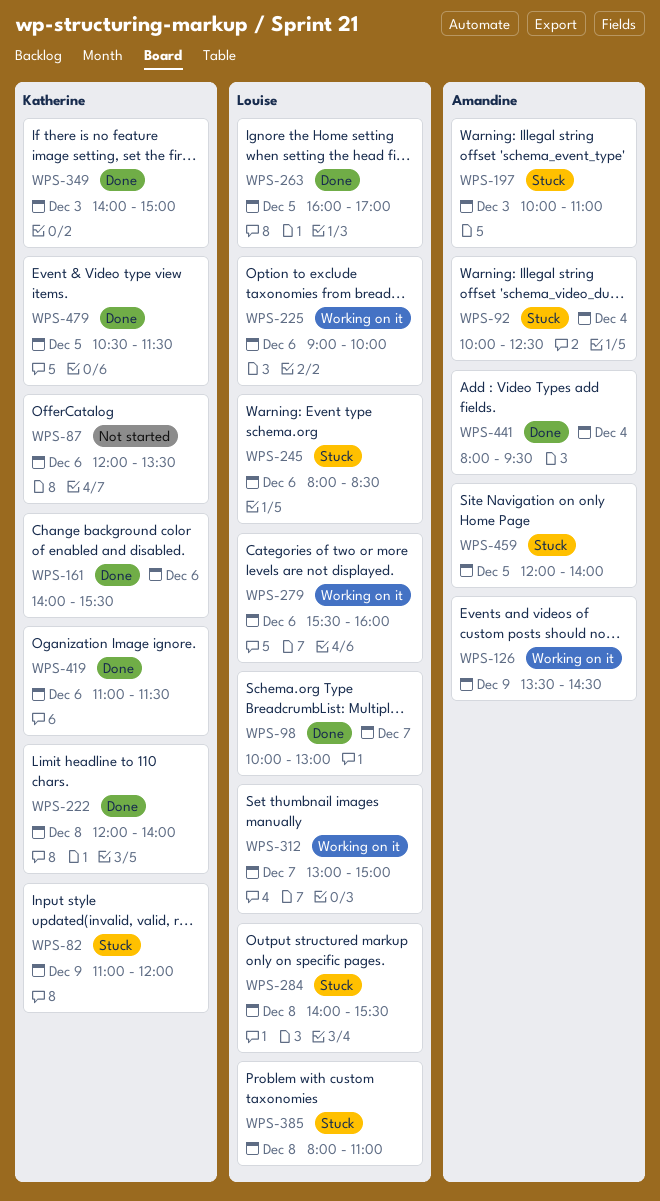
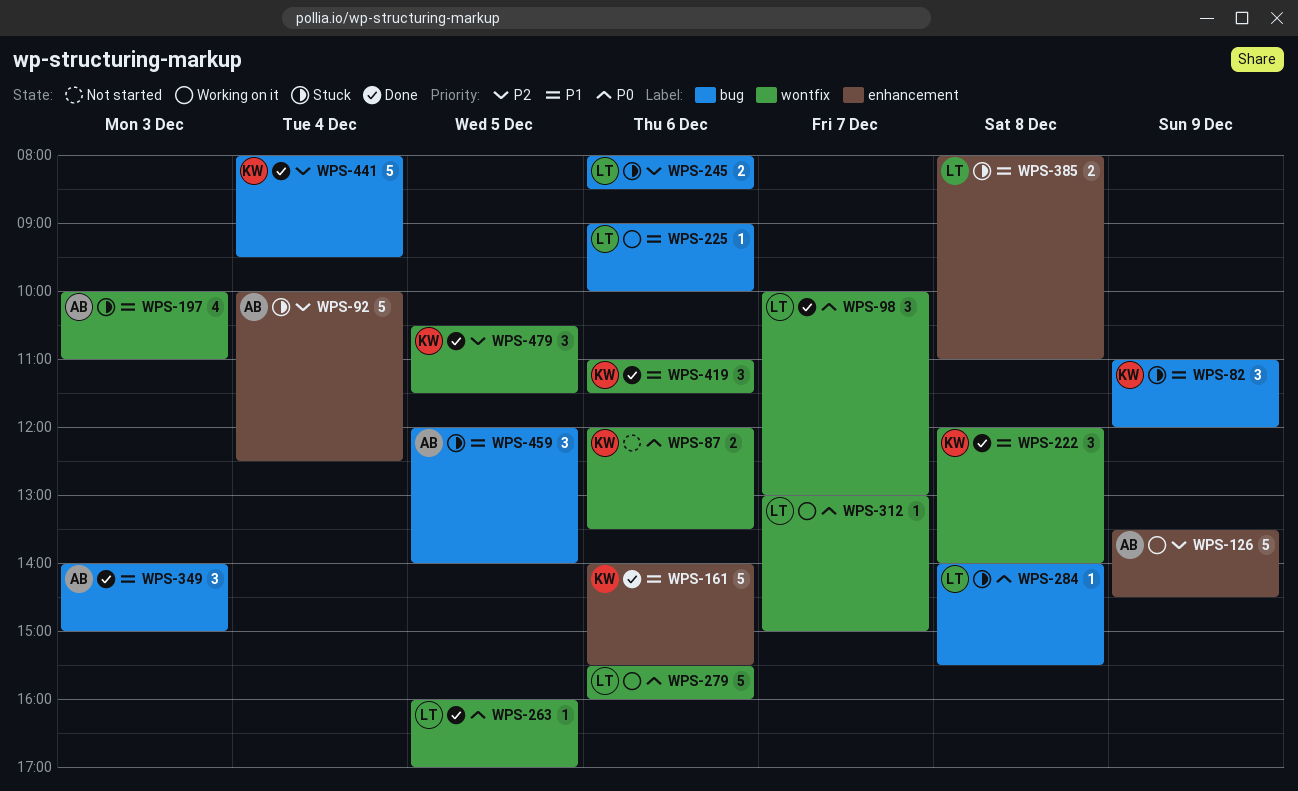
WPS-349, owner: Katherine -> Amandine
WPS-441, owner: Amandine -> Katherine

